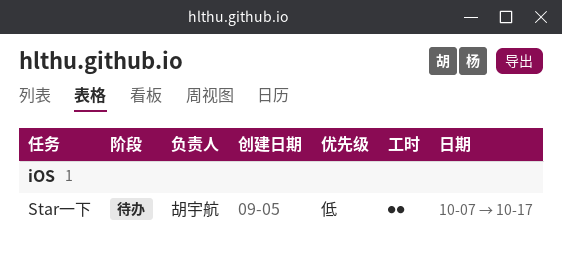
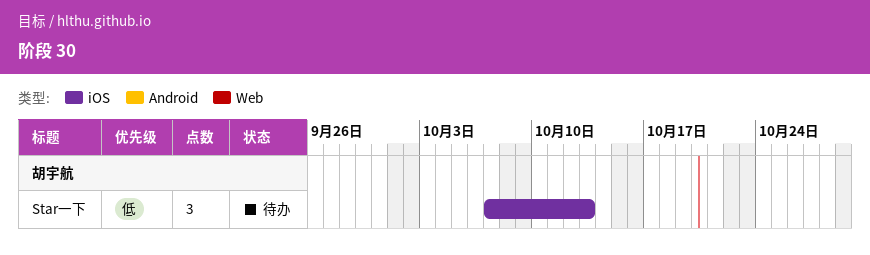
Star一下, estimate: 2 -> 3
Star一下, due: Oct 17 -> Oct 13

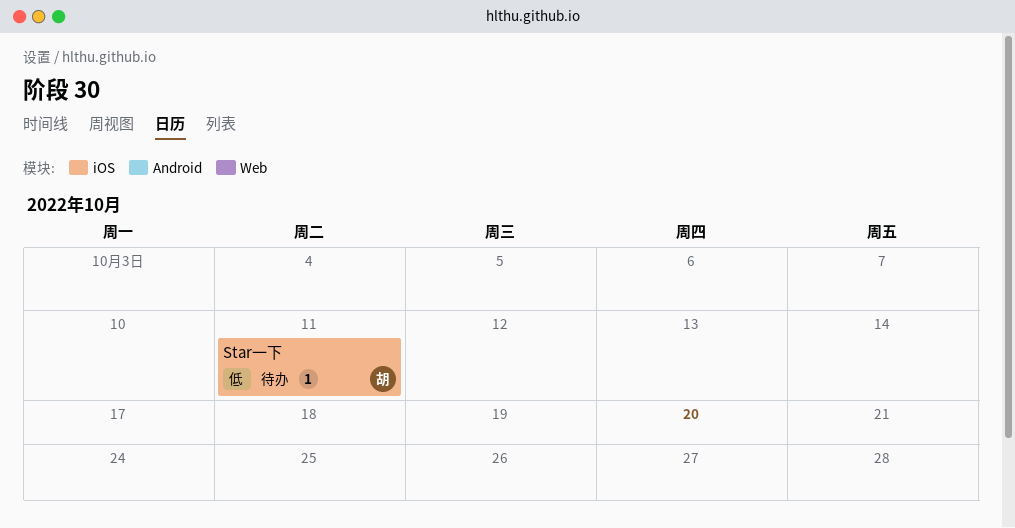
Star一下, estimate: 3 -> 1
Star一下, due: Oct 13 -> Oct 11

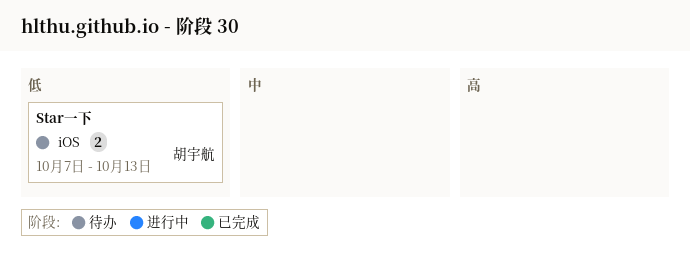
Star一下, estimate: 1 -> 2
Star一下, due: Oct 11 -> Oct 13

